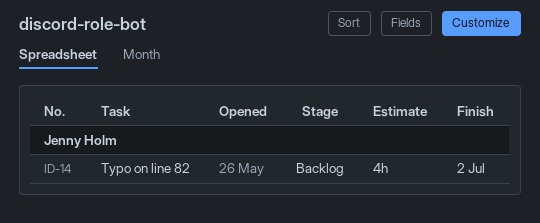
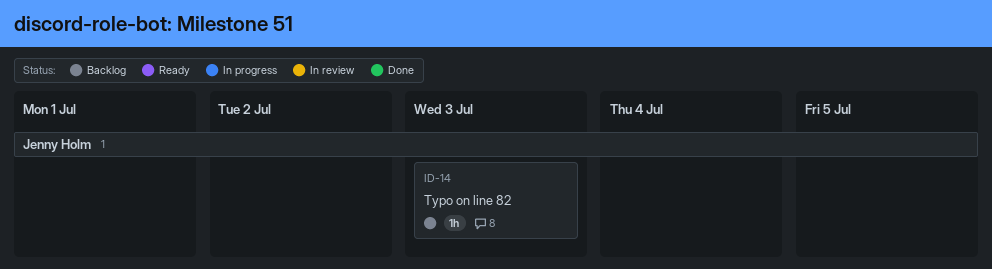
ID-14, estimate: 4h -> 1h
ID-14, due: Jul 2 -> Jul 3

